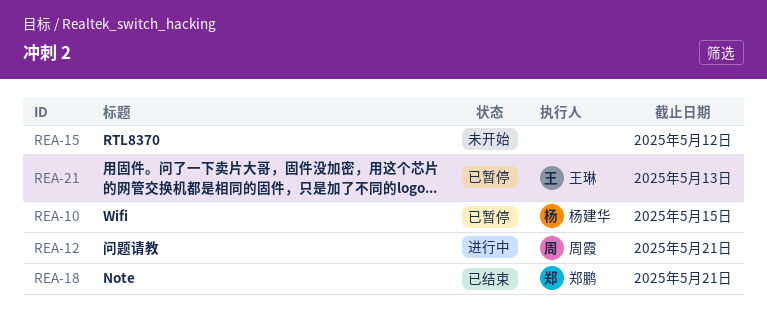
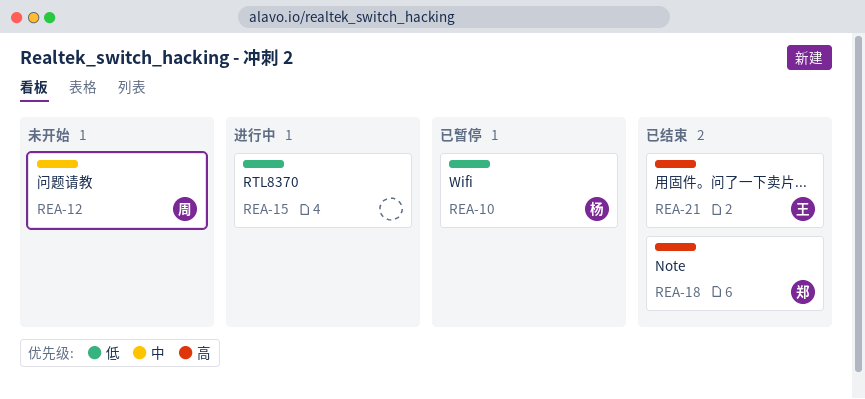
REA-12, status: 进行中 -> 未开始
REA-15, status: 未开始 -> 进行中
REA-21, status: 已暂停 -> 已结束

